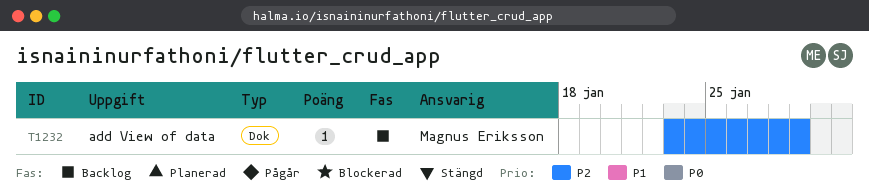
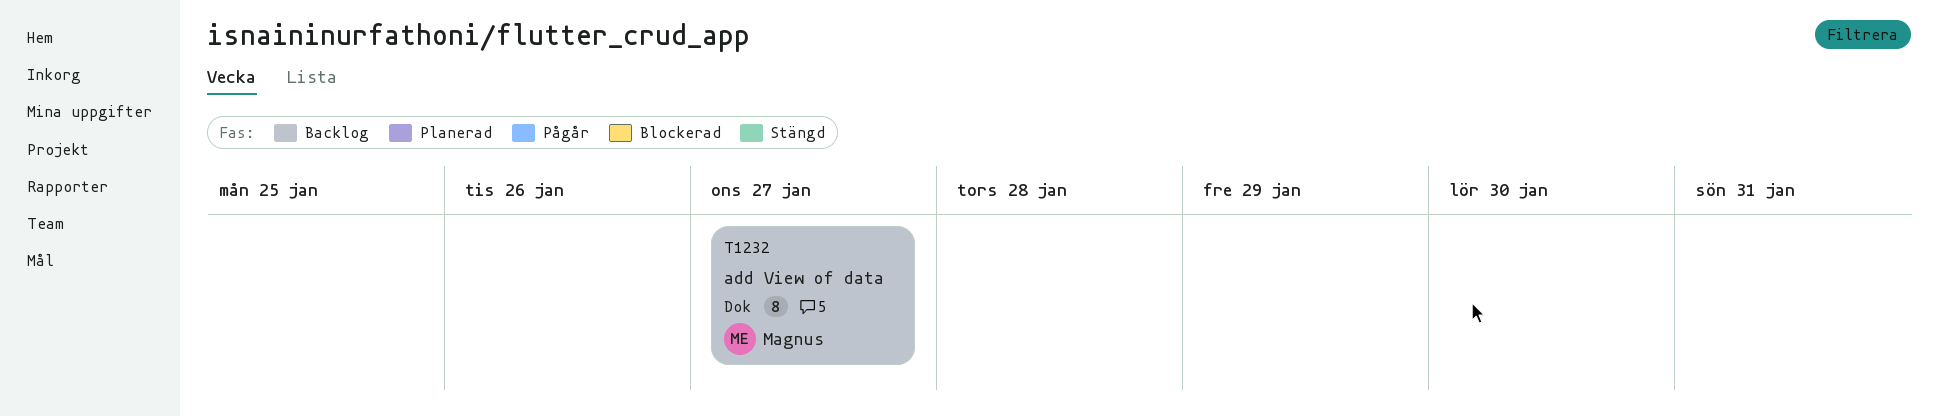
T1232, estimate: 1 -> 8
T1232, due: Jan 29 -> Jan 27

